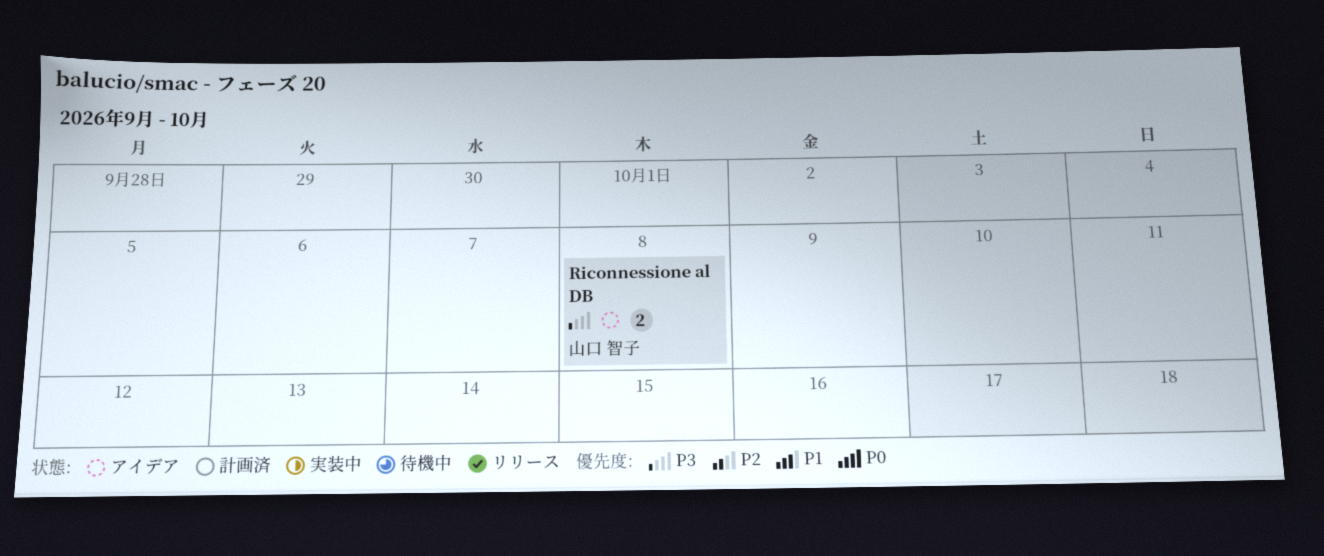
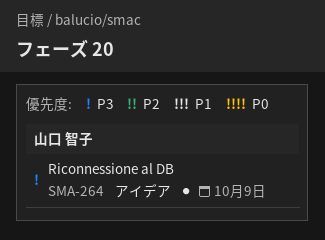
Riconnessione al DB, estimate: 2 -> 1
Riconnessione al DB, due: Oct 8 -> Oct 9

